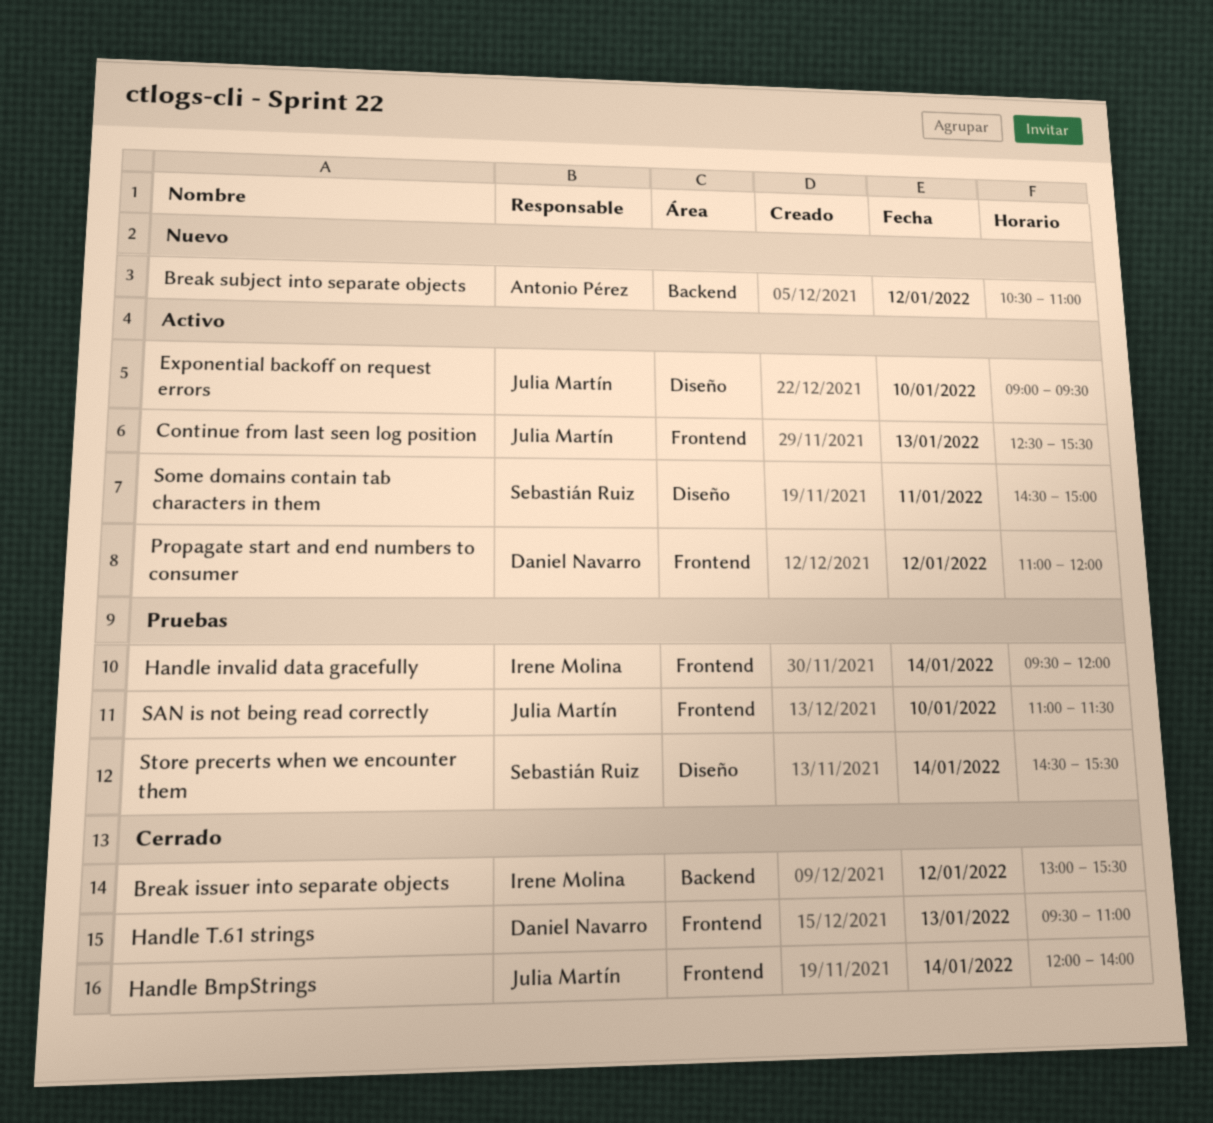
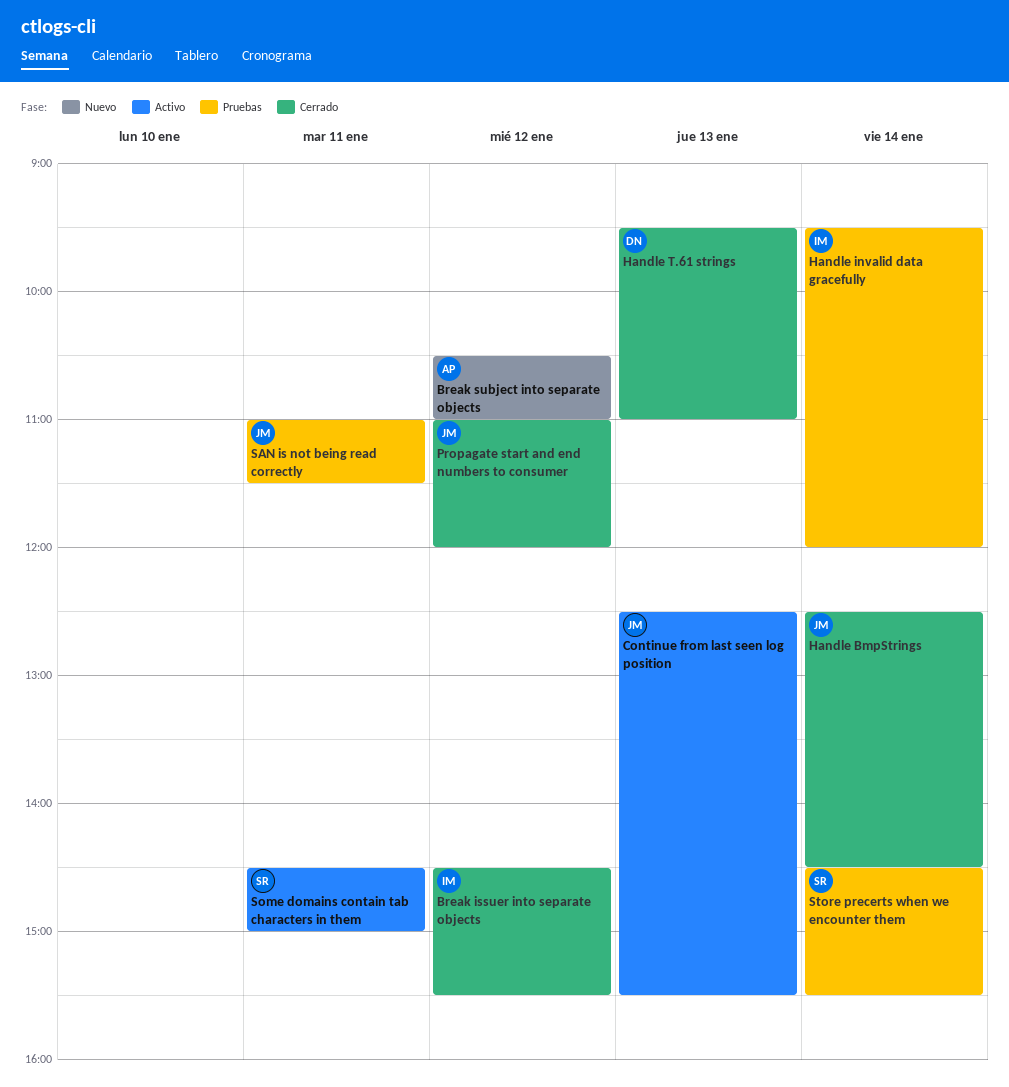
Break issuer into separate objects, begins: 13:00 -> 14:30
Exponential backoff on request errors: present -> none
Handle BmpStrings, begins: 12:00 -> 12:30
Handle BmpStrings, ends: 14:00 -> 14:30
Propagate start and end numbers to consumer, status: Activo -> Cerrado
Propagate start and end numbers to consumer, owner: Daniel Navarro -> Julia Martín
SAN is not being read correctly, day: Jan 10 -> Jan 11

